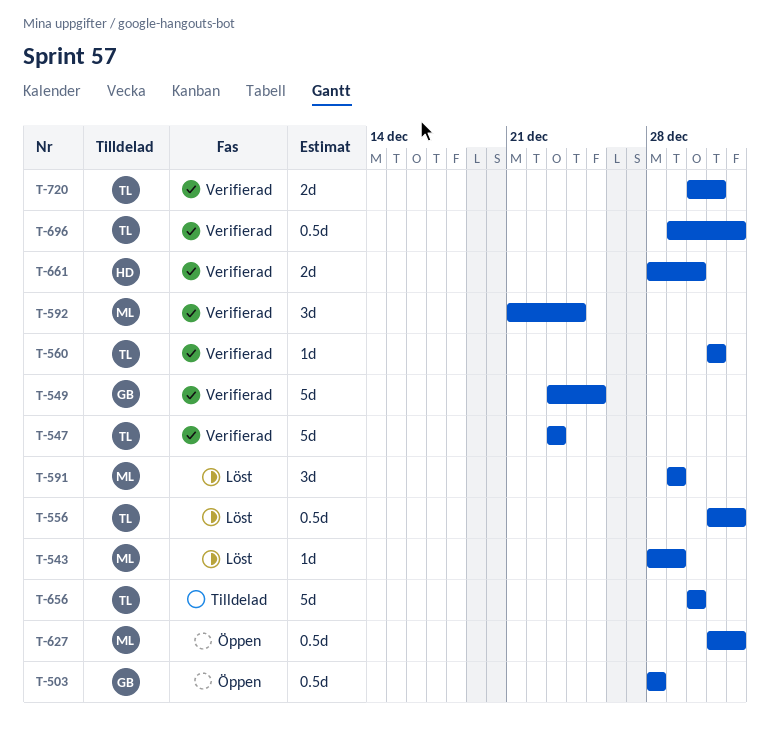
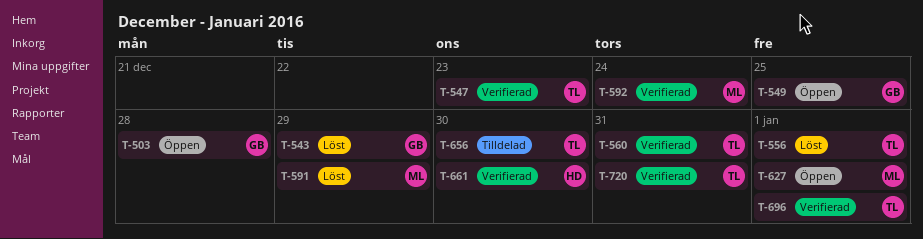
T-543, owner: ML -> GB
T-549, status: Verifierad -> Öppen

